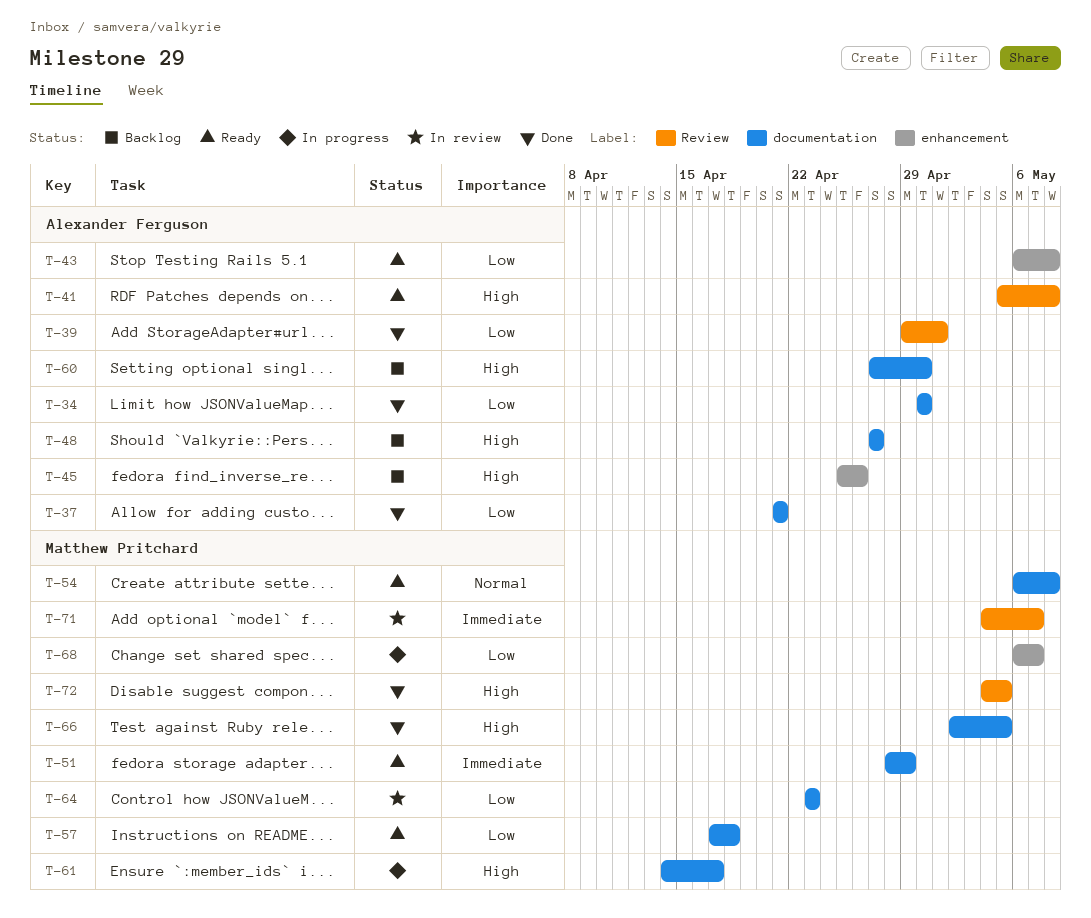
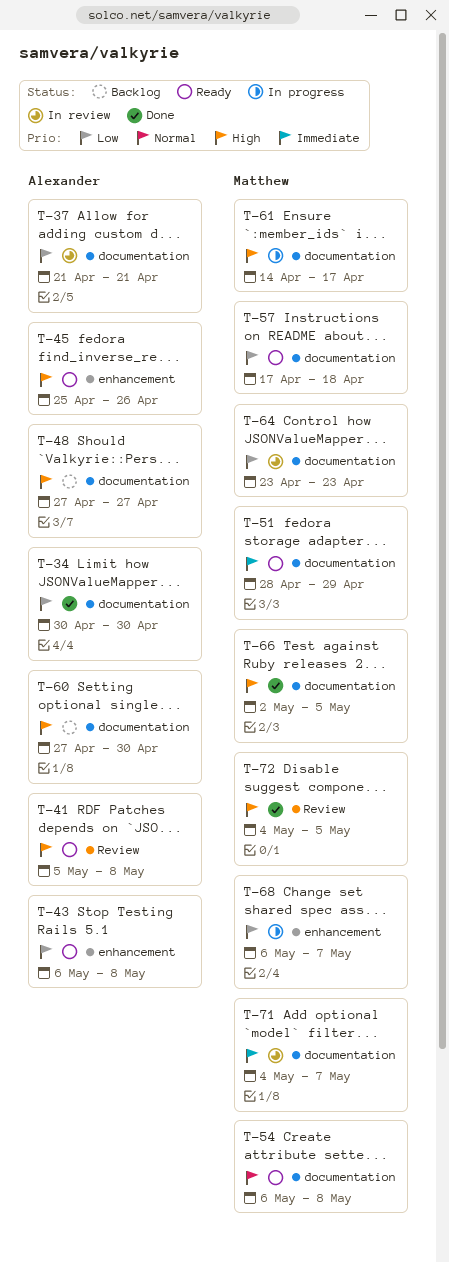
T-37, status: Done -> In review
T-39: present -> none
T-45, status: Backlog -> Ready
T-71, label: Review -> documentation

